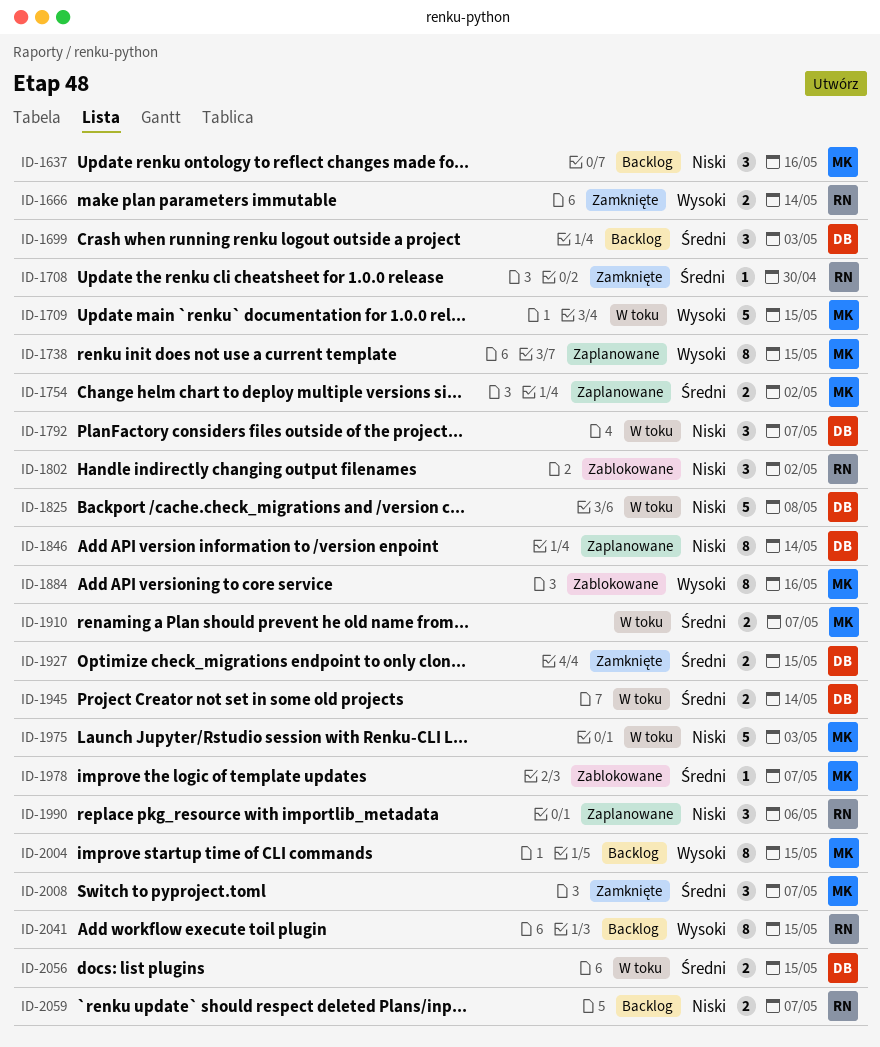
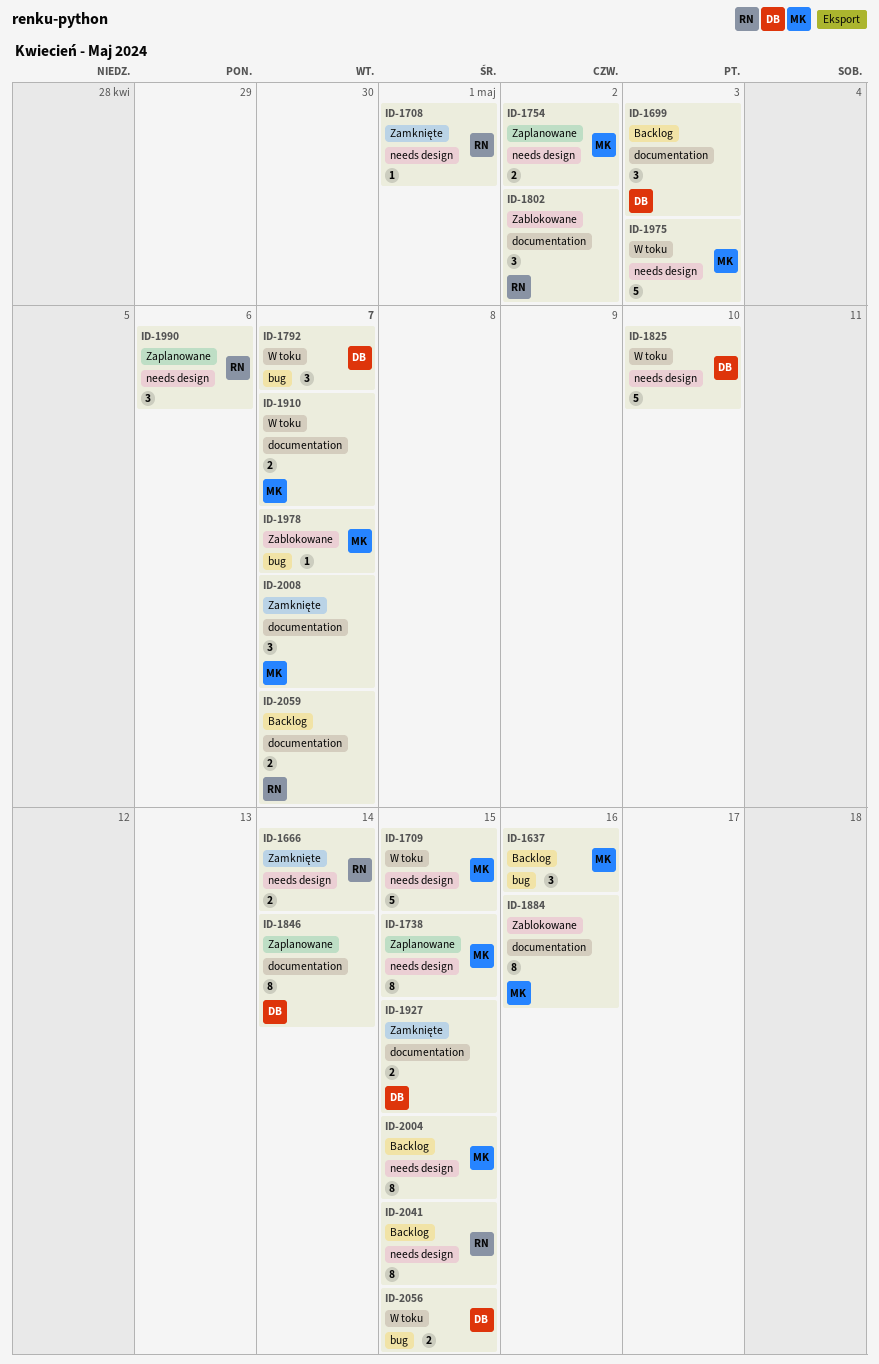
ID-1708, due: Apr 30 -> May 1
ID-1825, due: May 8 -> May 10
ID-1945: present -> none

